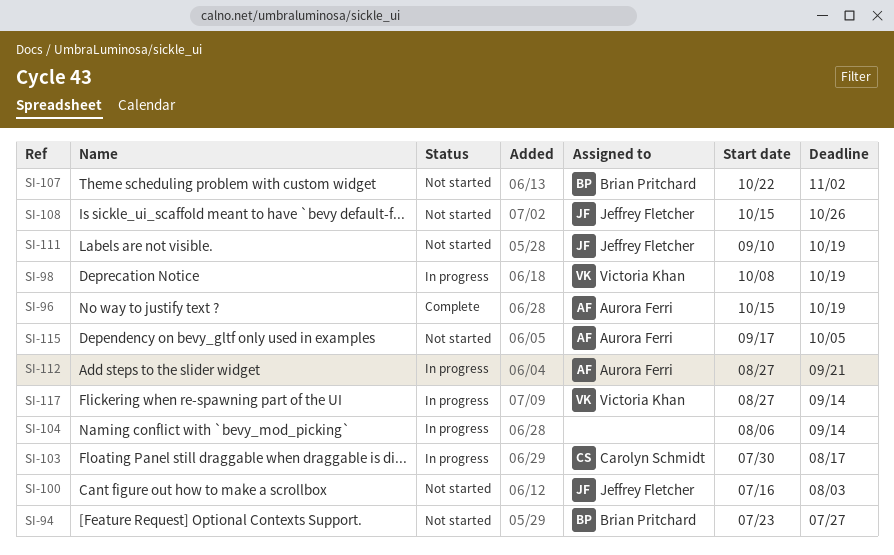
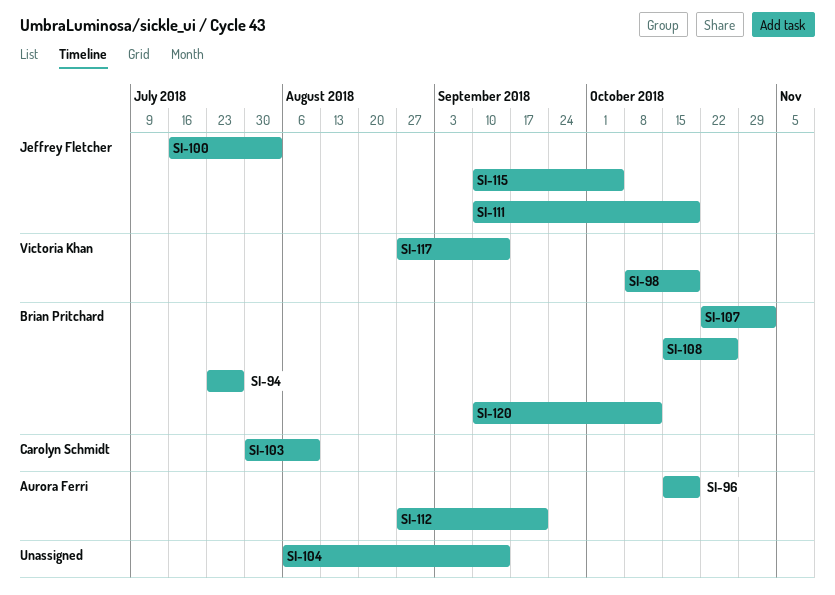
SI-103, due: Aug 17 -> Aug 10
SI-108, owner: Jeffrey Fletcher -> Brian Pritchard
SI-115, owner: Aurora Ferri -> Jeffrey Fletcher
SI-115, start: Sep 17 -> Sep 10
SI-120: none -> present

